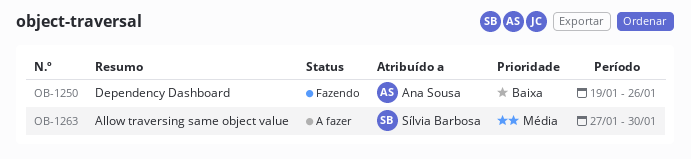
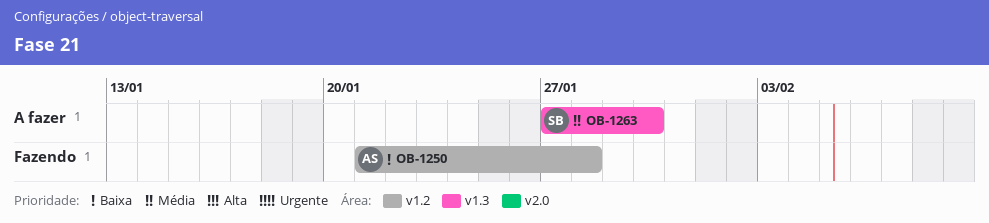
OB-1250, start: Jan 19 -> Jan 21
OB-1250, due: Jan 26 -> Jan 28

